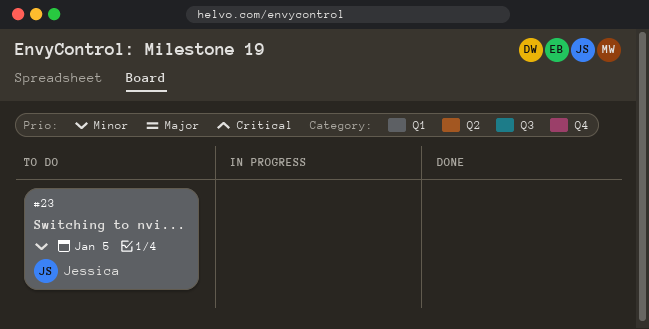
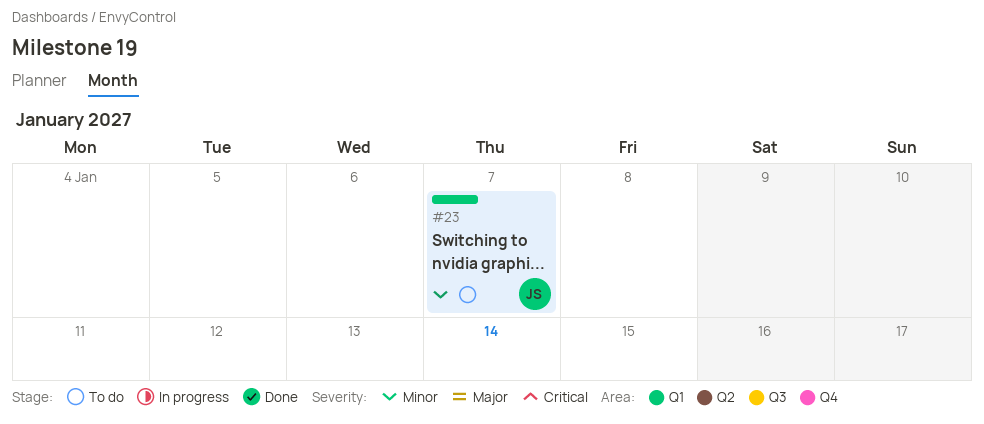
#23, due: Jan 5 -> Jan 7

